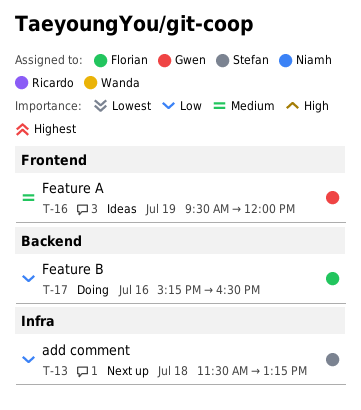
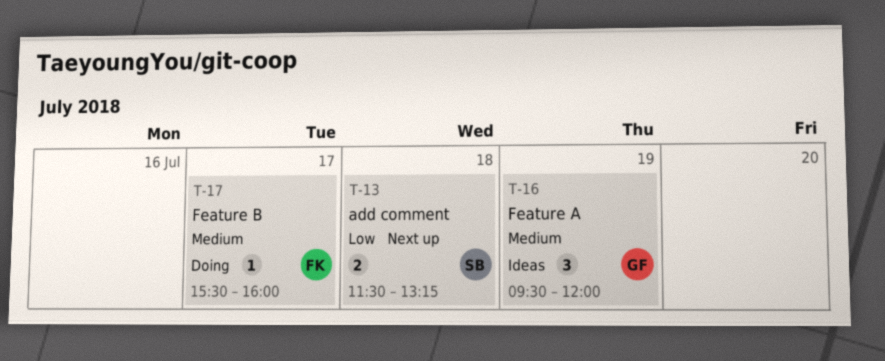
T-17, priority: Low -> Medium
T-17, day: Jul 16 -> Jul 17
T-17, begins: 15:15 -> 15:30
T-17, ends: 16:30 -> 16:00

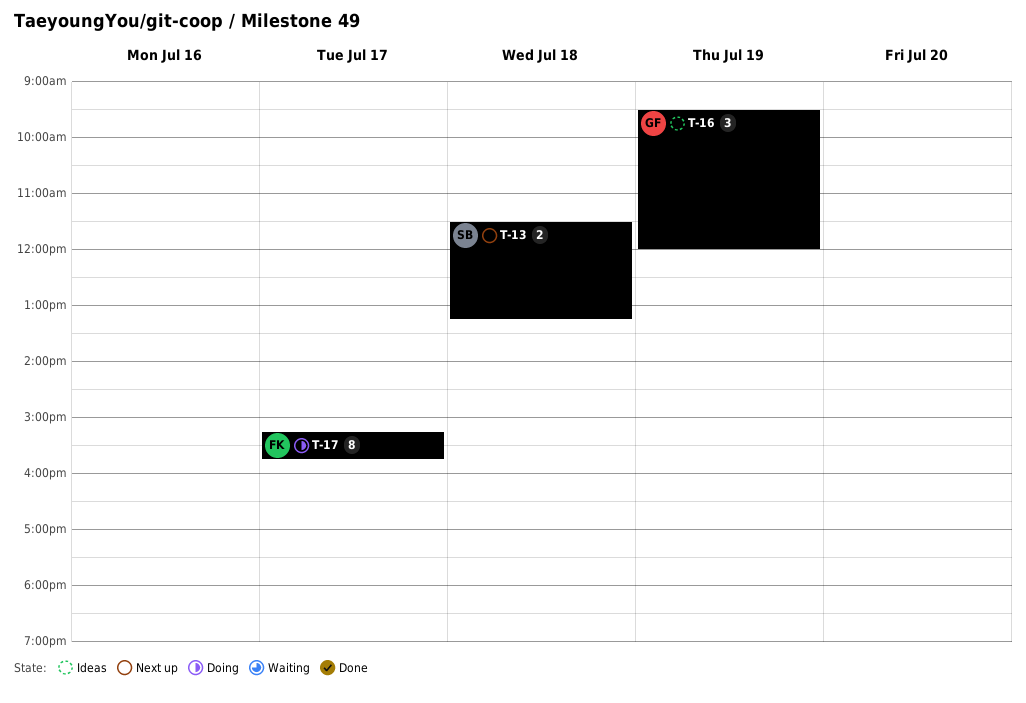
T-17, estimate: 1 -> 8
T-17, begins: 15:30 -> 15:15
T-17, ends: 16:00 -> 15:45

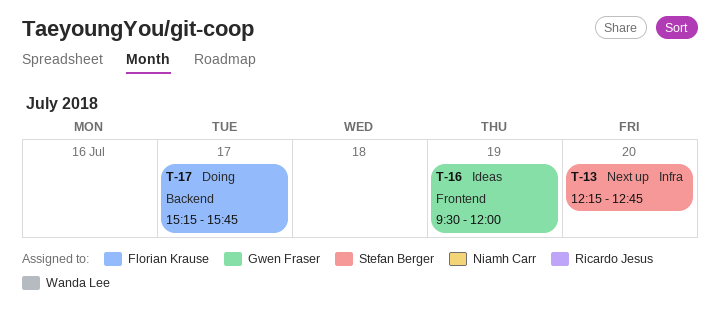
T-13, day: Jul 18 -> Jul 20
T-13, begins: 11:30 -> 12:15
T-13, ends: 13:15 -> 12:45

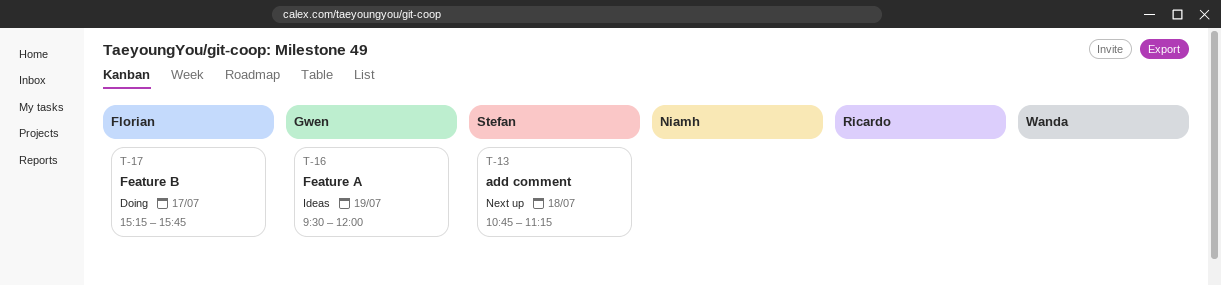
T-13, day: Jul 20 -> Jul 18
T-13, begins: 12:15 -> 10:45
T-13, ends: 12:45 -> 11:15

